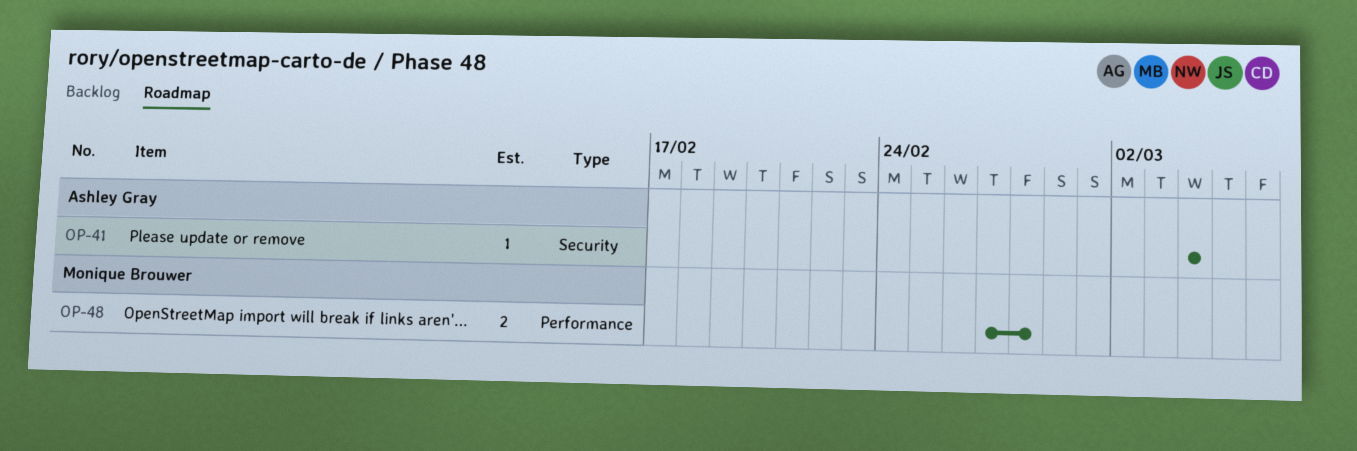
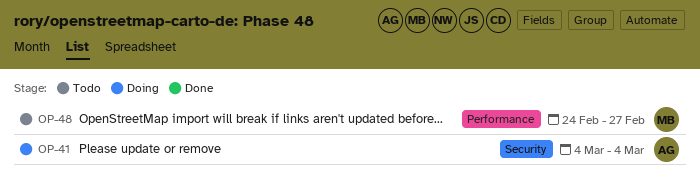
OP-48, start: Feb 27 -> Feb 24
OP-48, due: Feb 28 -> Feb 27

